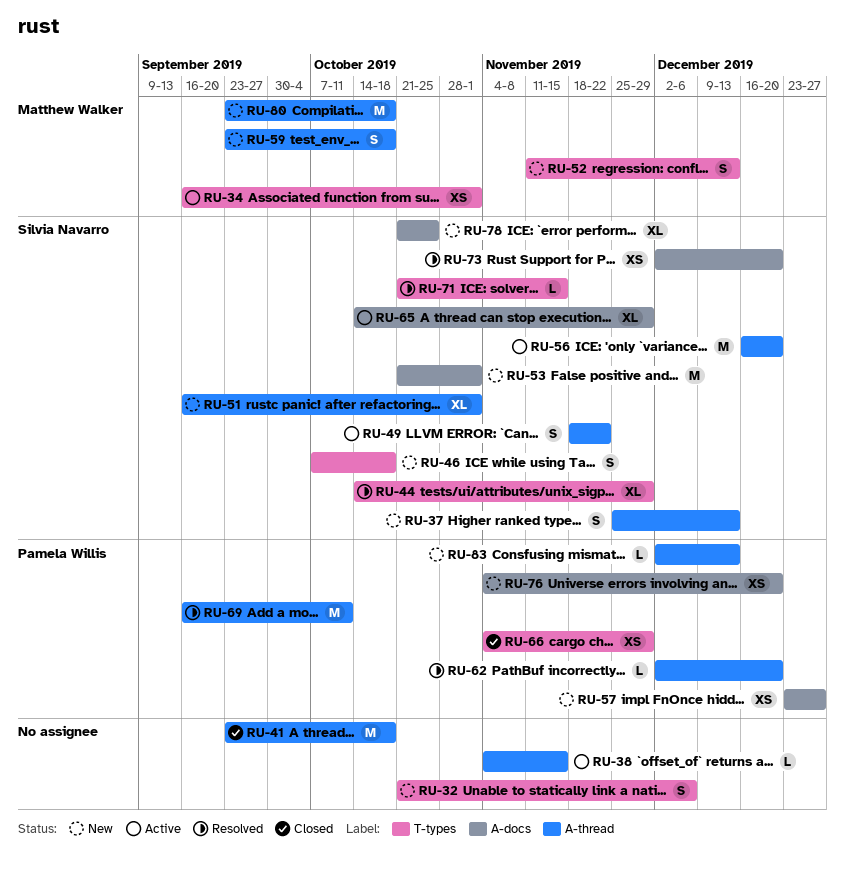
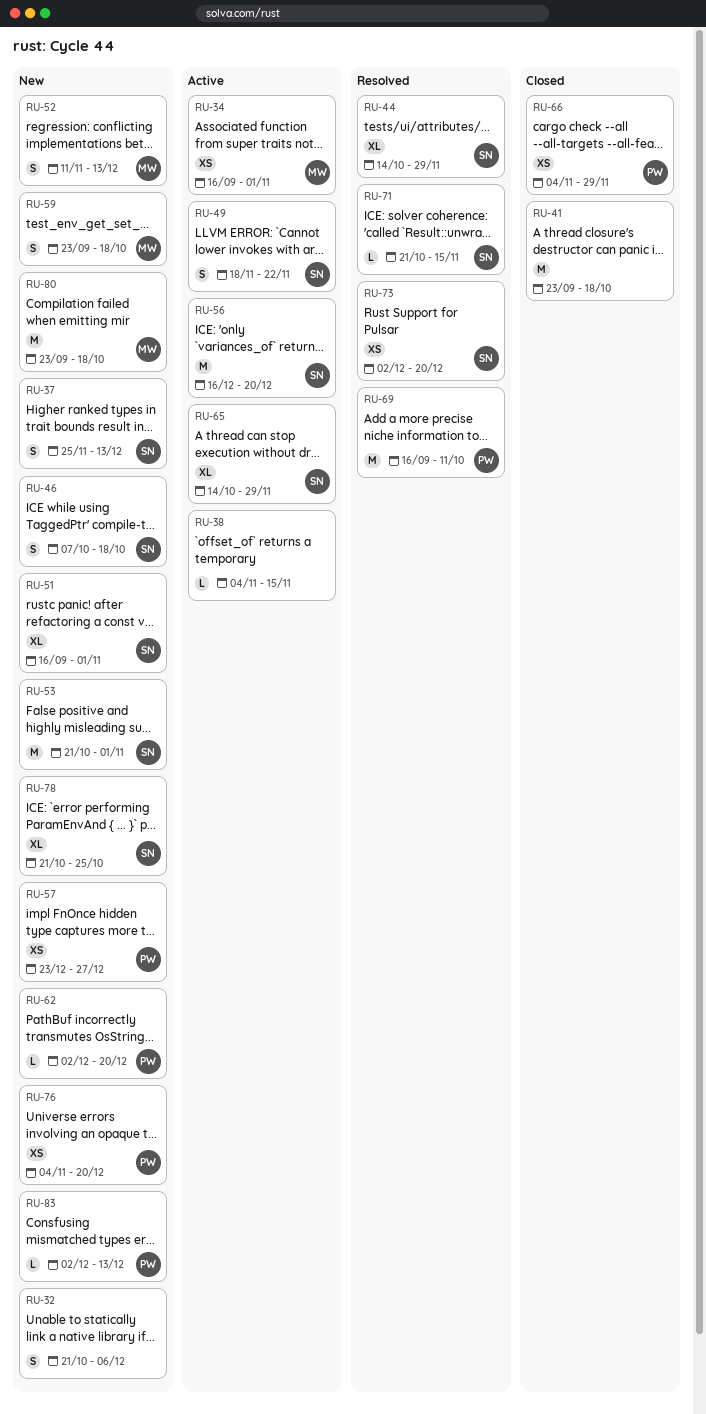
RU-62, status: Resolved -> New

